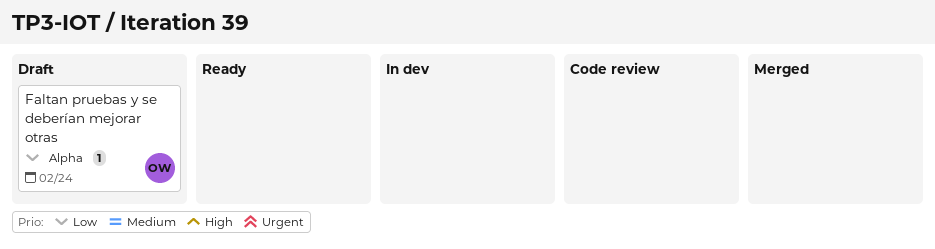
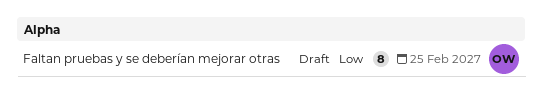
Faltan pruebas y se deberían mejorar otras, estimate: 1 -> 8
Faltan pruebas y se deberían mejorar otras, due: Feb 24 -> Feb 25

